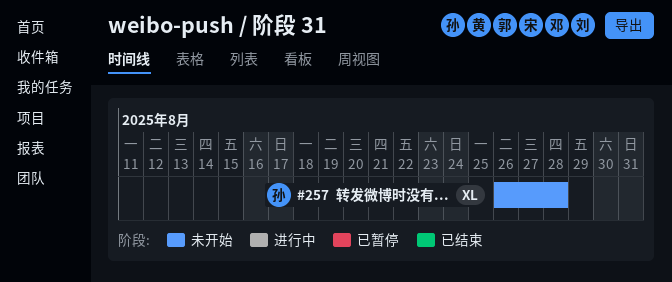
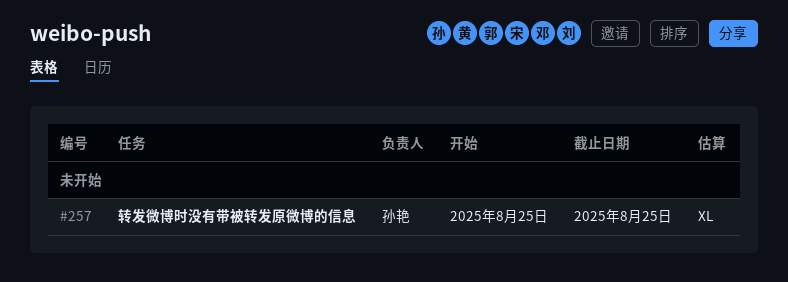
#257, start: Aug 26 -> Aug 25
#257, due: Aug 28 -> Aug 25

